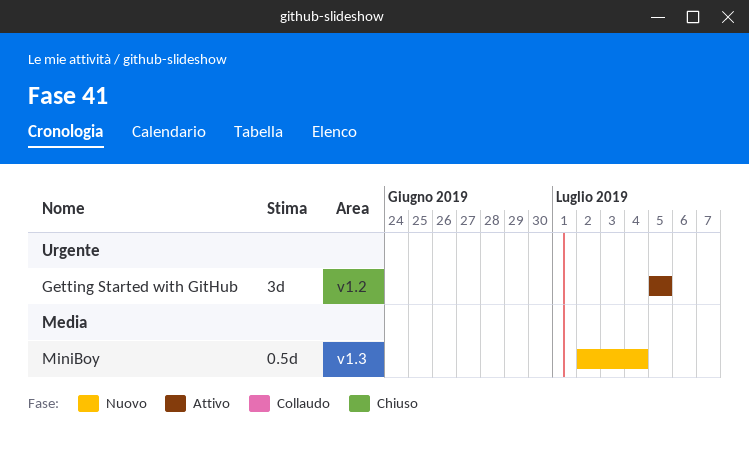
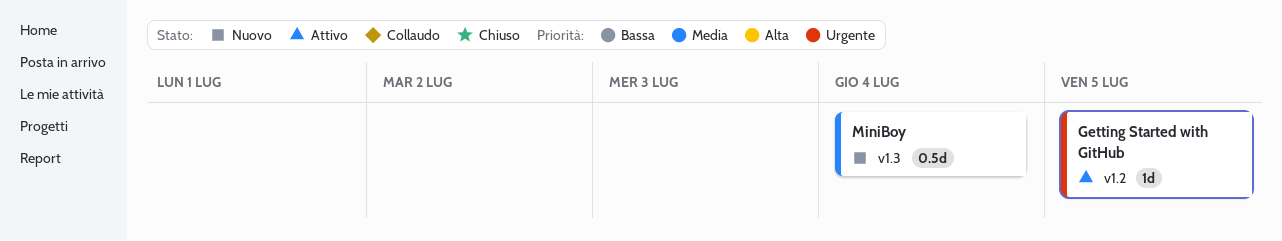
Getting Started with GitHub, estimate: 3d -> 1d

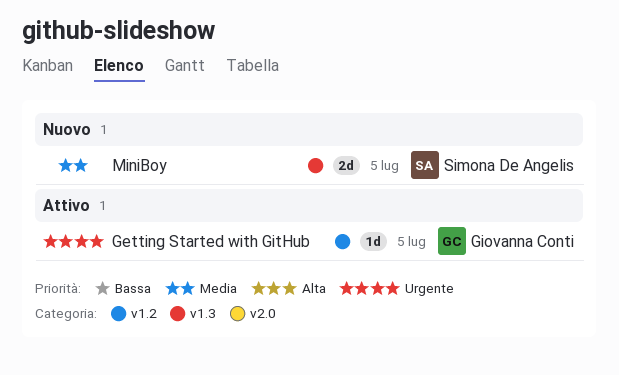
MiniBoy, estimate: 0.5d -> 2d
MiniBoy, due: Jul 4 -> Jul 5

